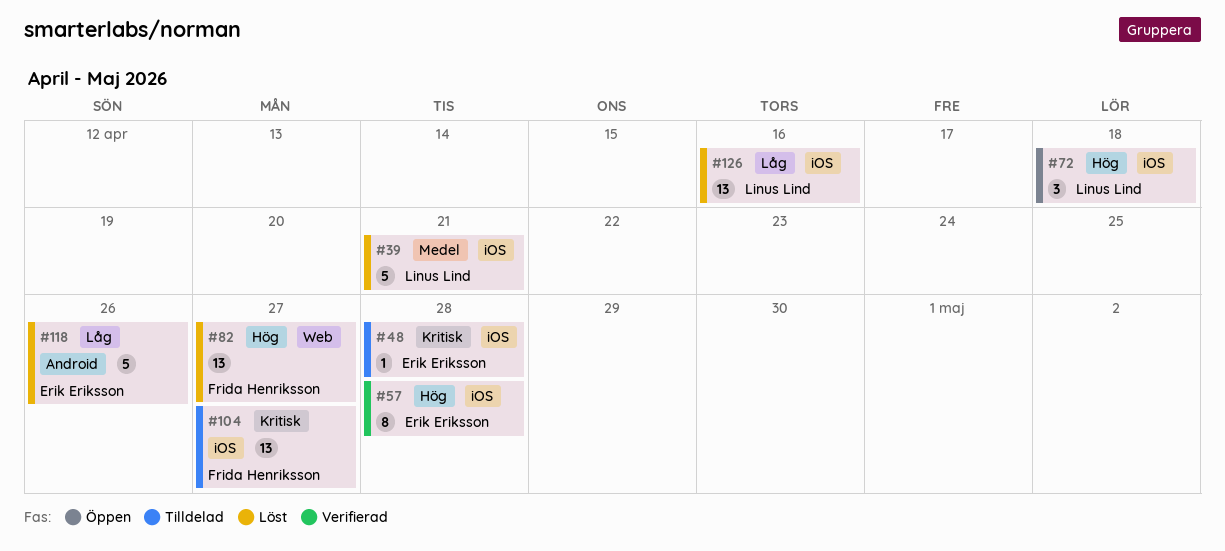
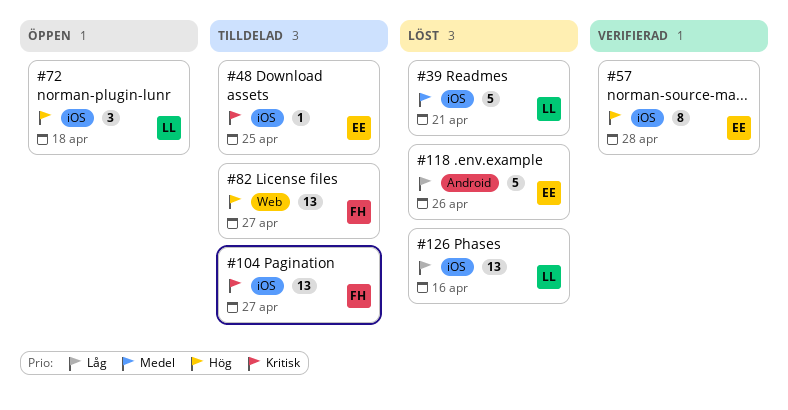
#48, due: Apr 28 -> Apr 25
#82, status: Löst -> Tilldelad

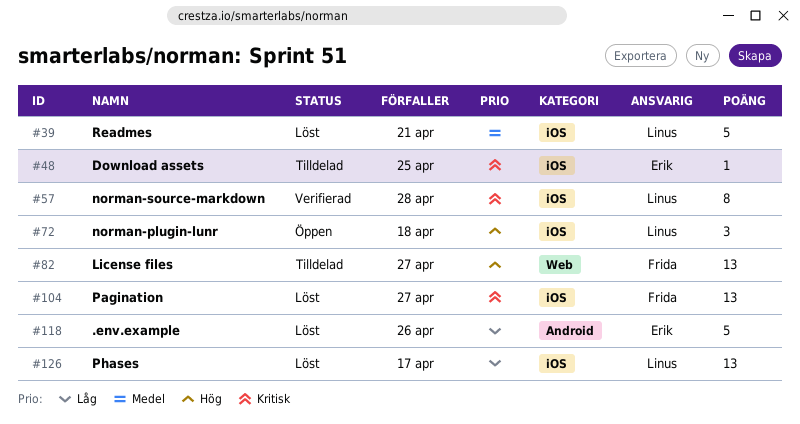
#57, owner: Erik -> Linus
#57, priority: Hög -> Kritisk
#104, status: Tilldelad -> Löst
#126, due: Apr 16 -> Apr 17

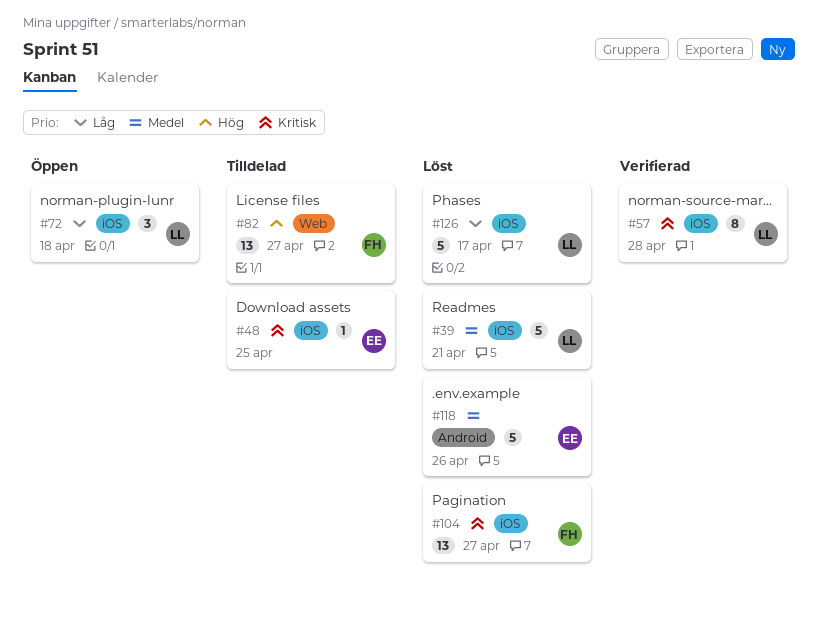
#72, priority: Hög -> Låg
#118, priority: Låg -> Medel
#126, estimate: 13 -> 5

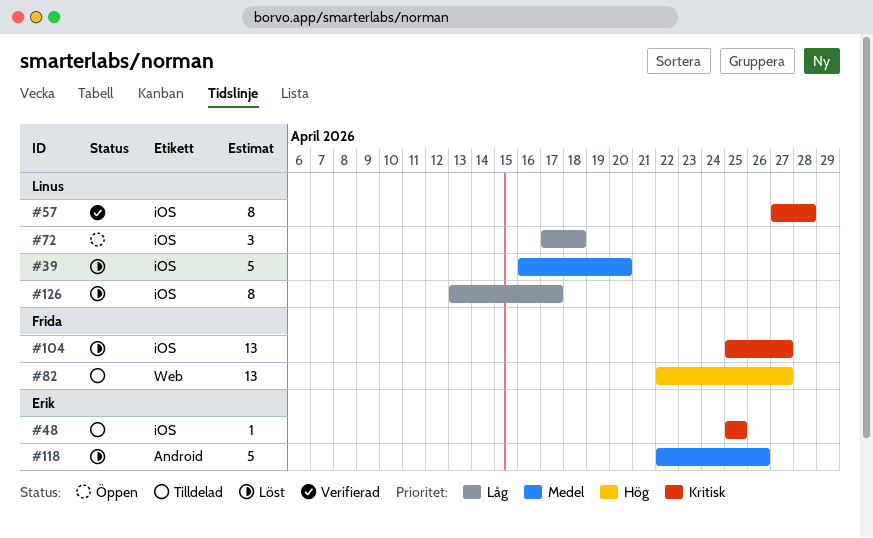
#39, due: Apr 21 -> Apr 20
#126, estimate: 5 -> 8

